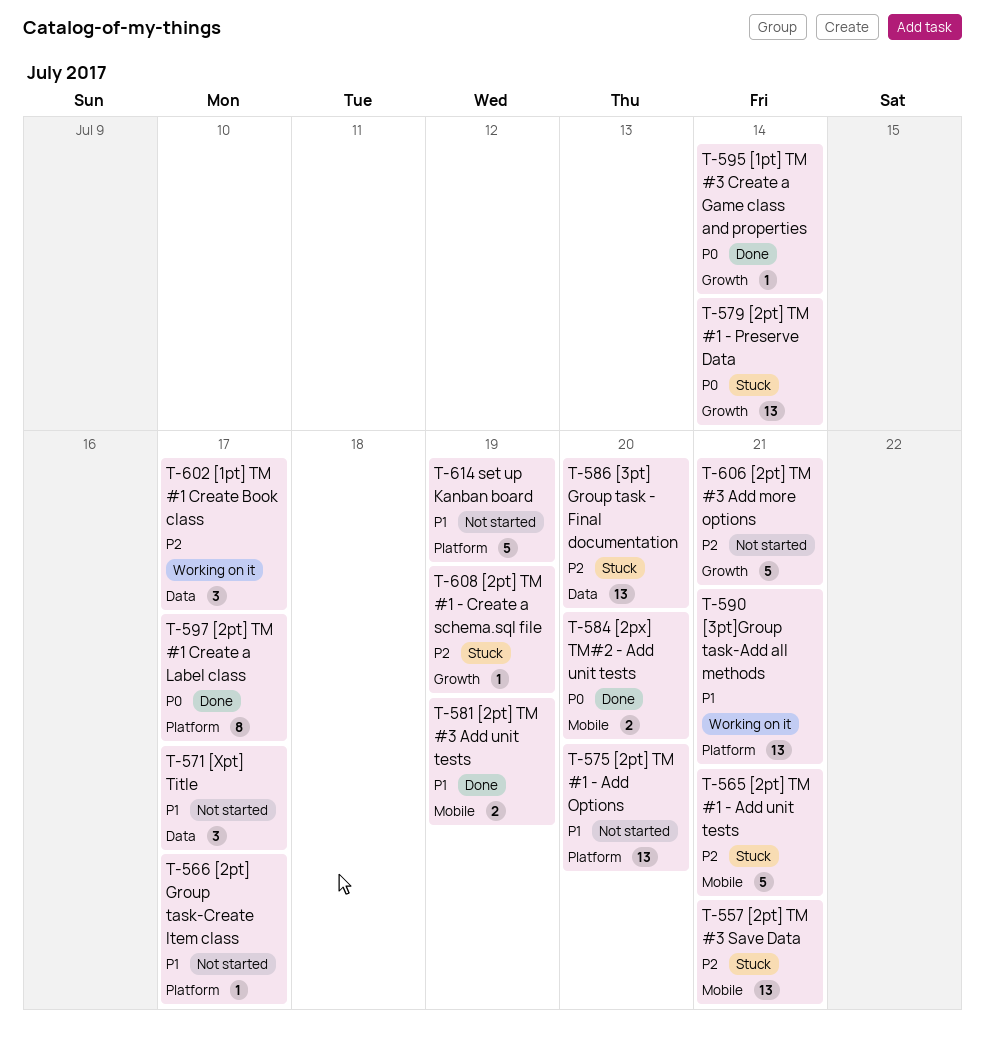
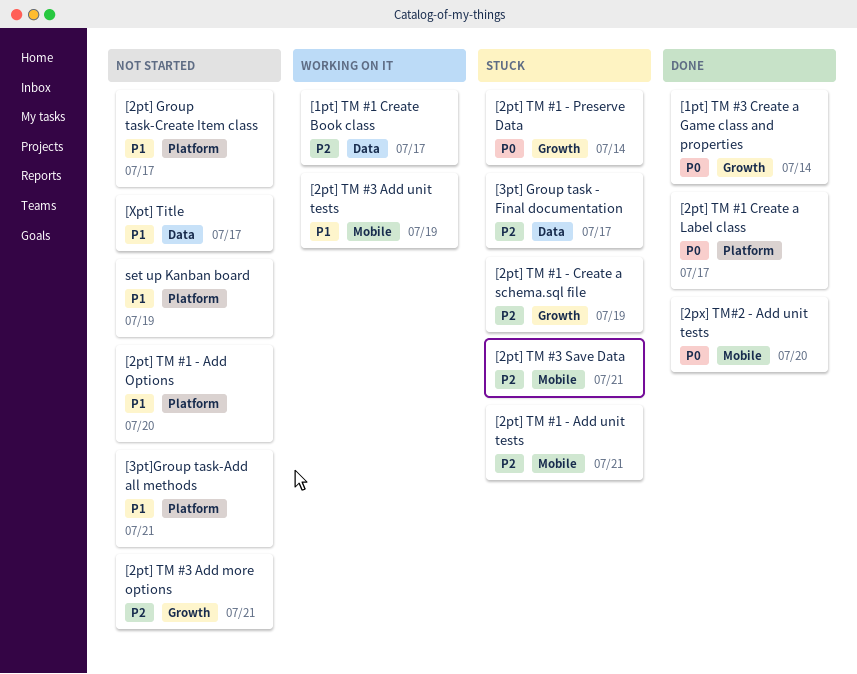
[2pt] TM #3 Add unit tests, status: Done -> Working on it
[3pt] Group task - Final documentation, due: Jul 20 -> Jul 17
[3pt]Group task-Add all methods, status: Working on it -> Not started

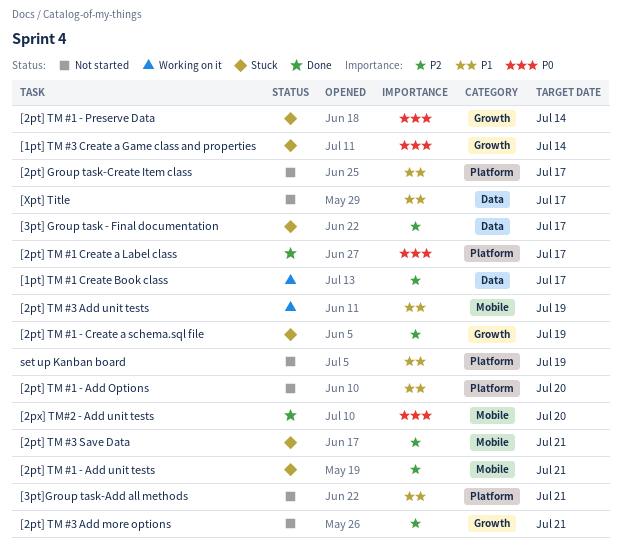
[1pt] TM #3 Create a Game class and properties, status: Done -> Stuck

